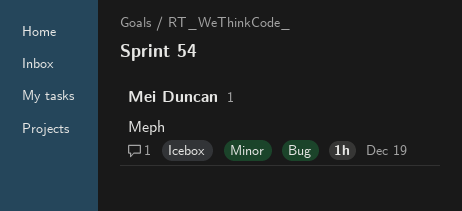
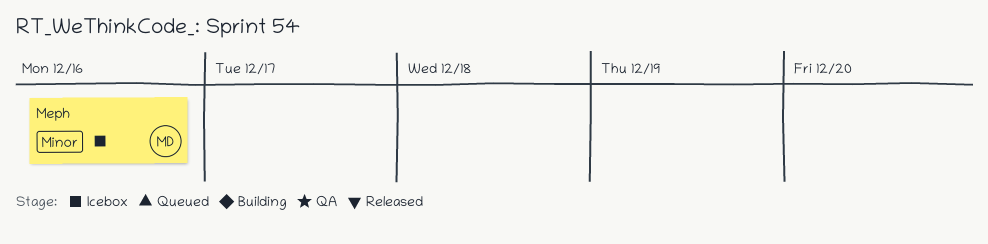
Meph, due: Dec 19 -> Dec 16

